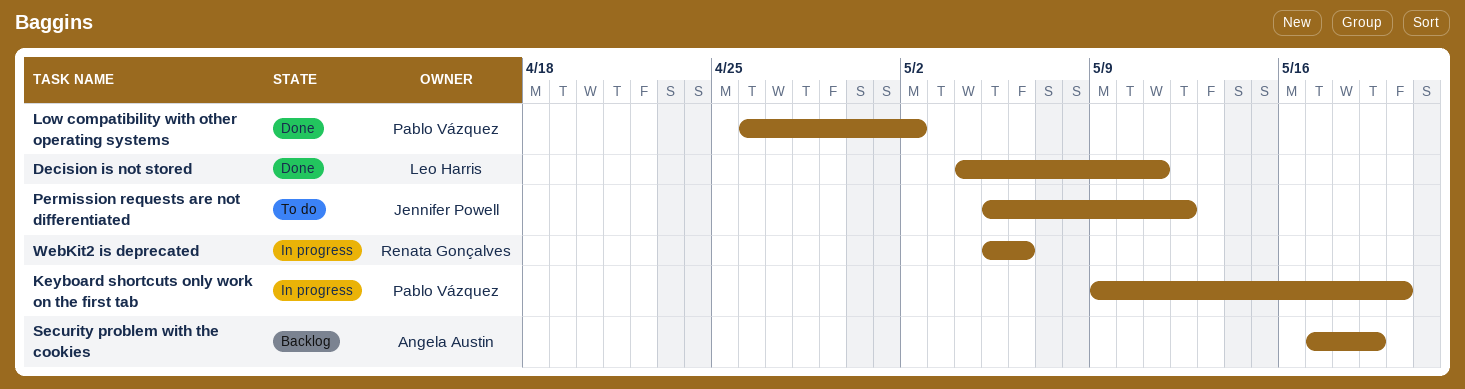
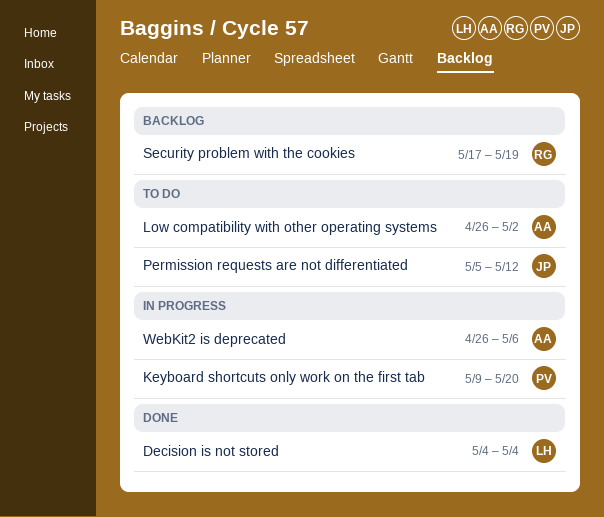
Decision is not stored, due: May 11 -> May 4
Low compatibility with other operating systems, status: Done -> To do
Low compatibility with other operating systems, owner: Pablo Vázquez -> Angela Austin
Security problem with the cookies, owner: Angela Austin -> Renata Gonçalves
WebKit2 is deprecated, owner: Renata Gonçalves -> Angela Austin
WebKit2 is deprecated, start: May 5 -> Apr 26

